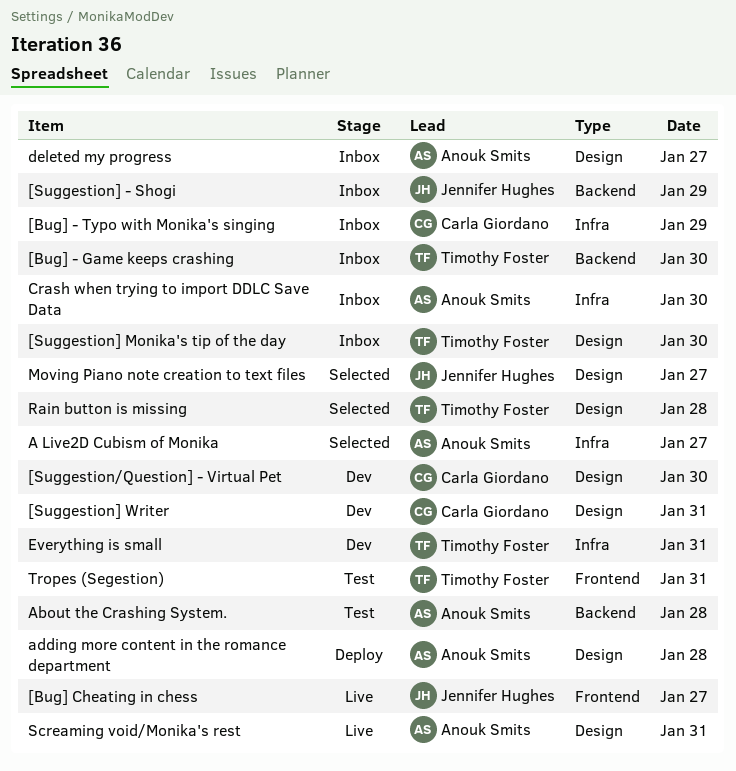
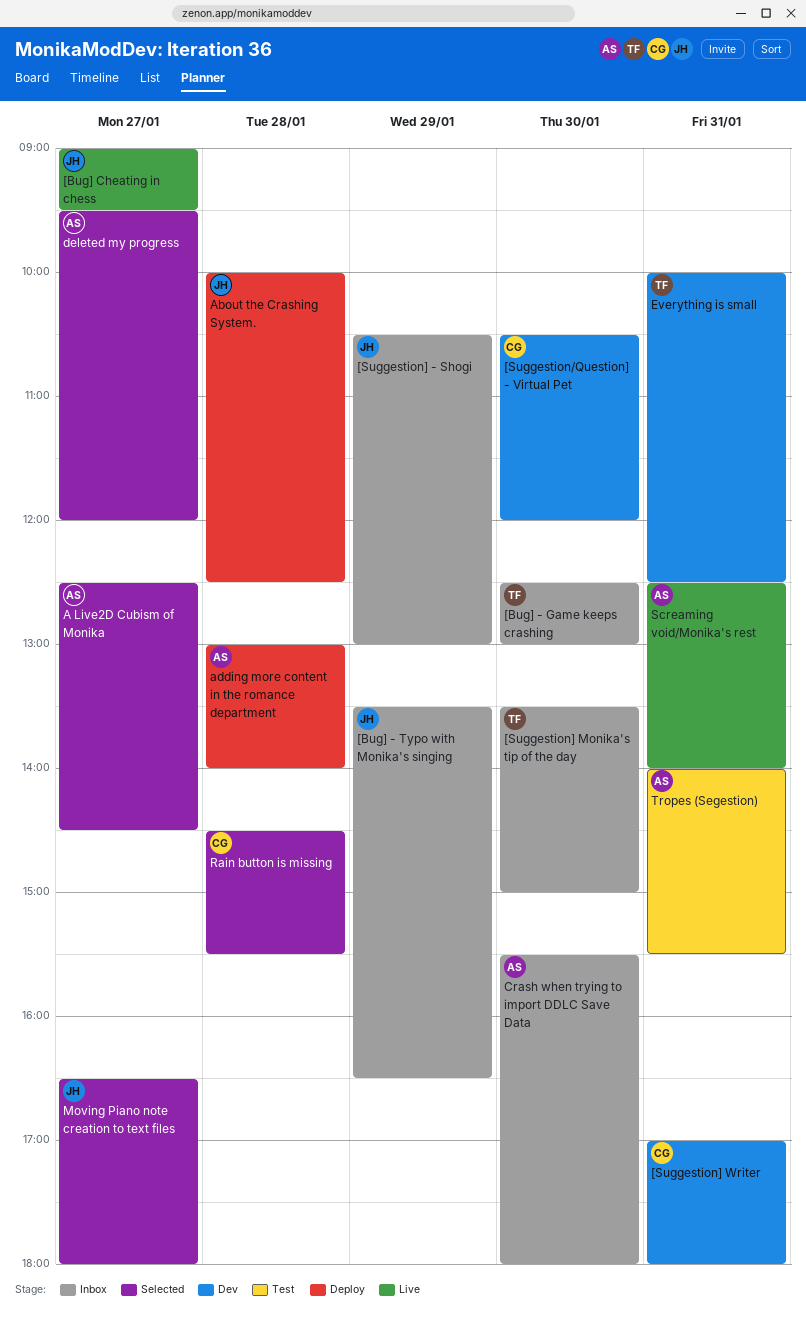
[Bug] - Typo with Monika's singing, owner: Carla Giordano -> Jennifer Hughes
About the Crashing System., status: Test -> Deploy
About the Crashing System., owner: Anouk Smits -> Jennifer Hughes
deleted my progress, status: Inbox -> Selected
Rain button is missing, owner: Timothy Foster -> Carla Giordano
Tropes (Segestion), owner: Timothy Foster -> Anouk Smits

